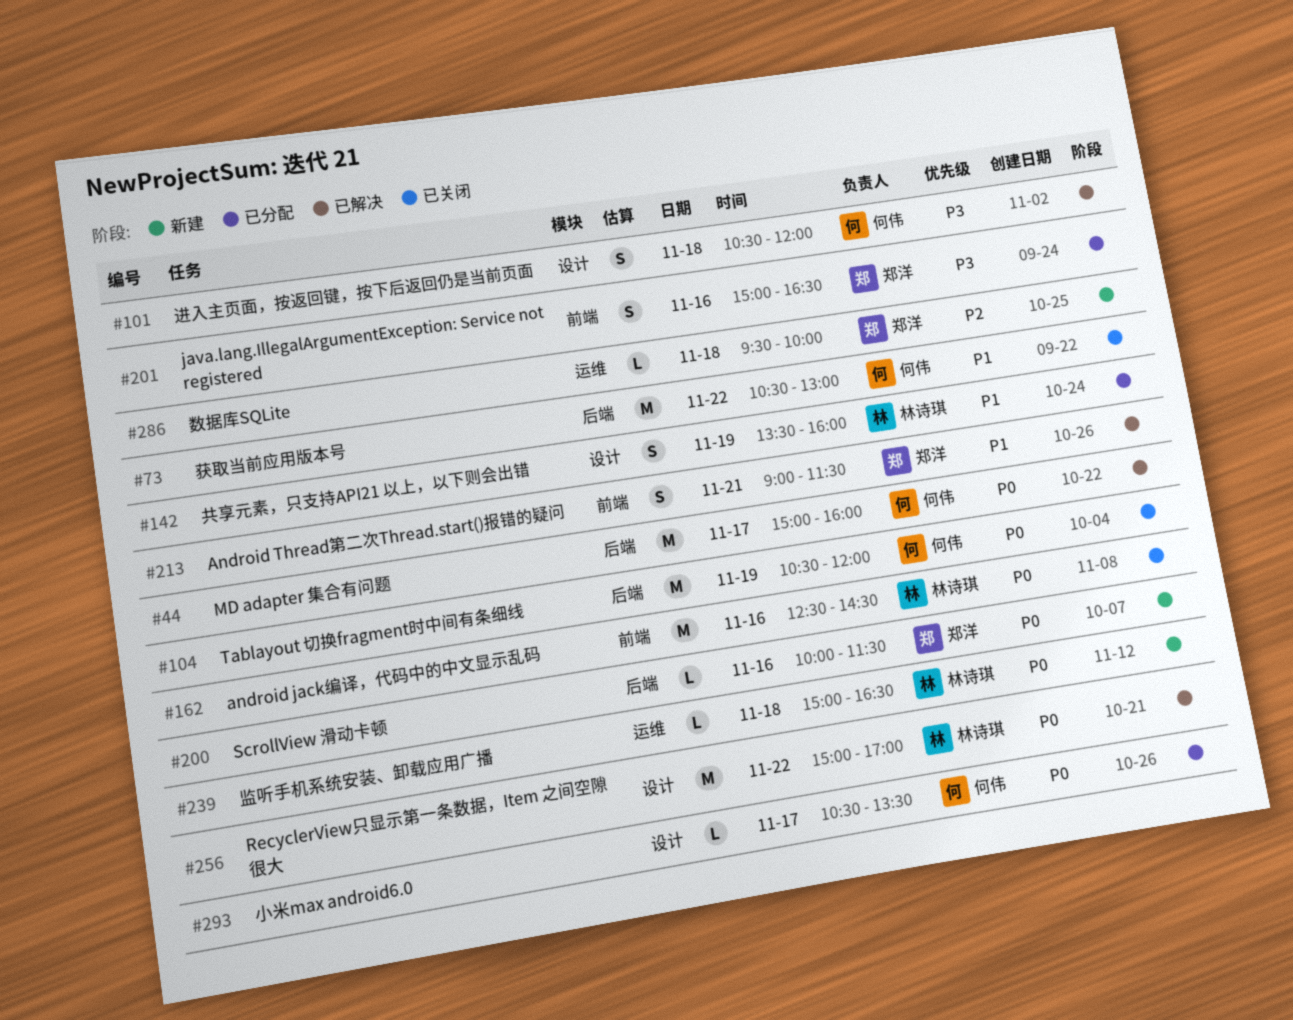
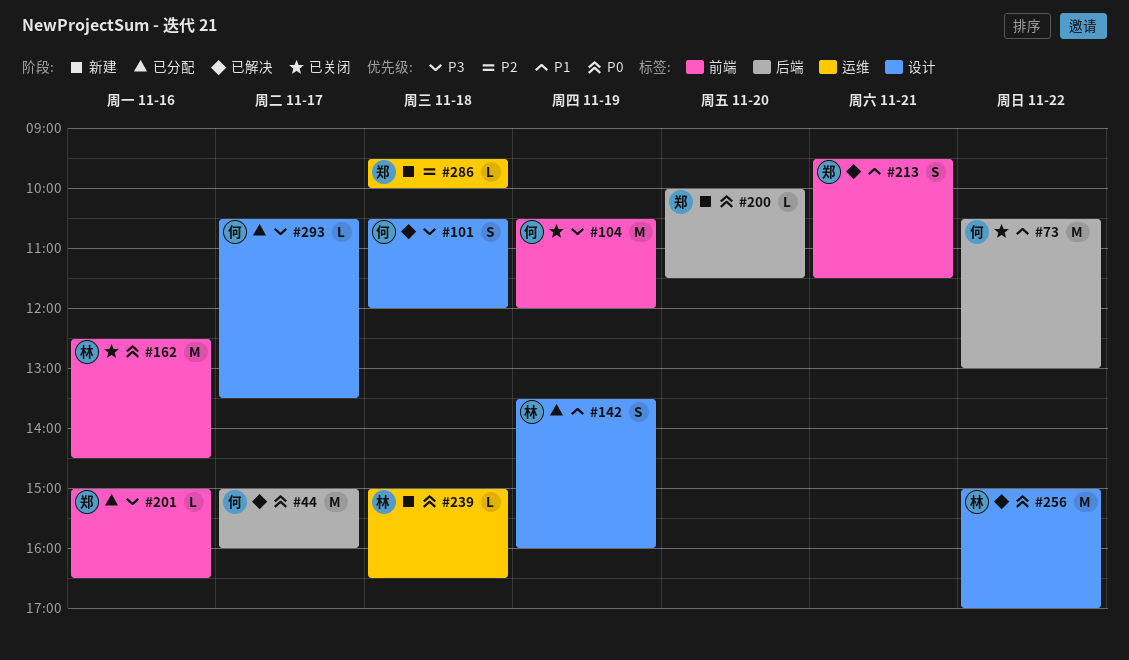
#104, priority: P0 -> P3
#104, label: 后端 -> 前端
#200, day: Nov 16 -> Nov 20
#201, estimate: S -> L
#213, begins: 09:00 -> 09:30
#293, priority: P0 -> P3

